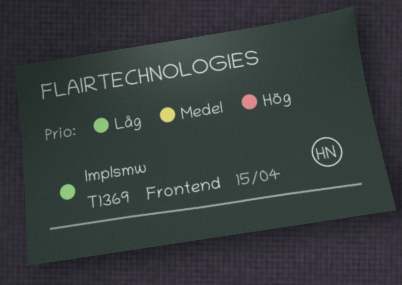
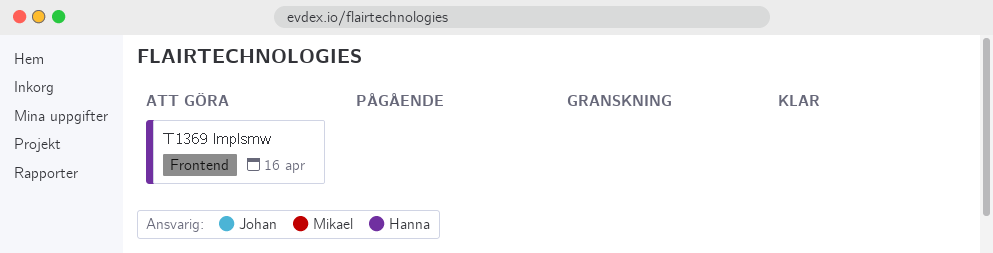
T1369, due: Apr 15 -> Apr 16

